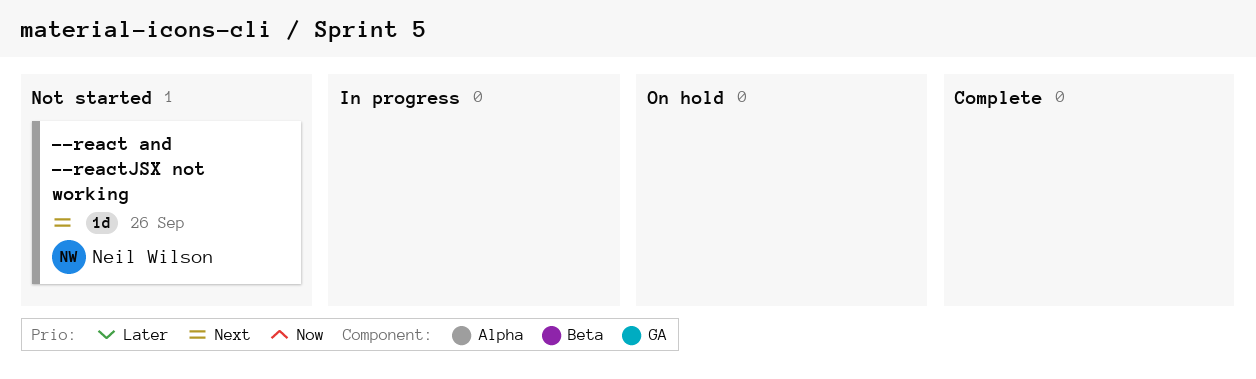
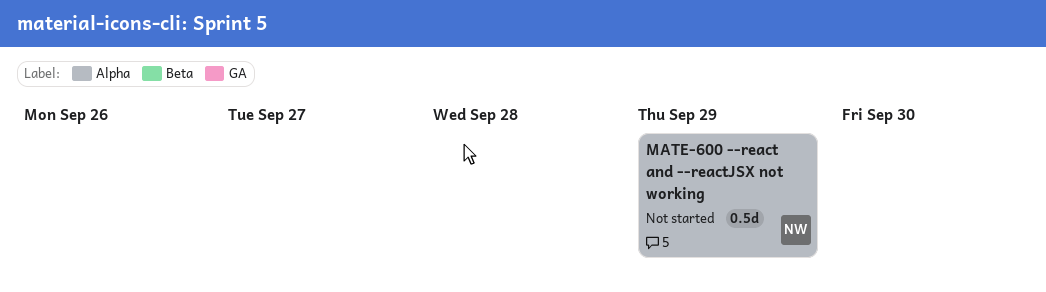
--react and --reactJSX not working, estimate: 1d -> 0.5d
--react and --reactJSX not working, due: Sep 26 -> Sep 29

